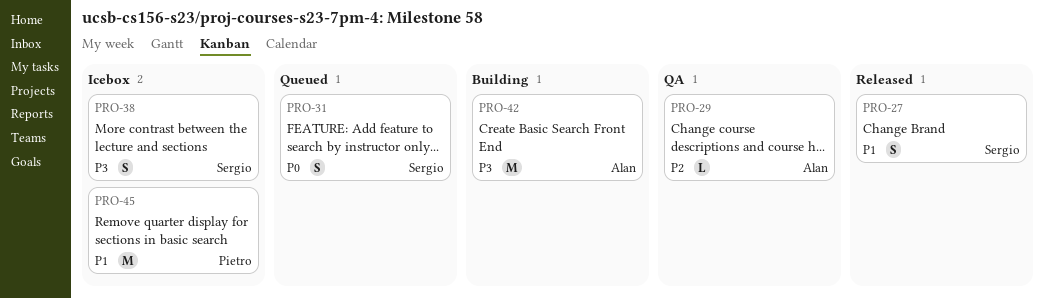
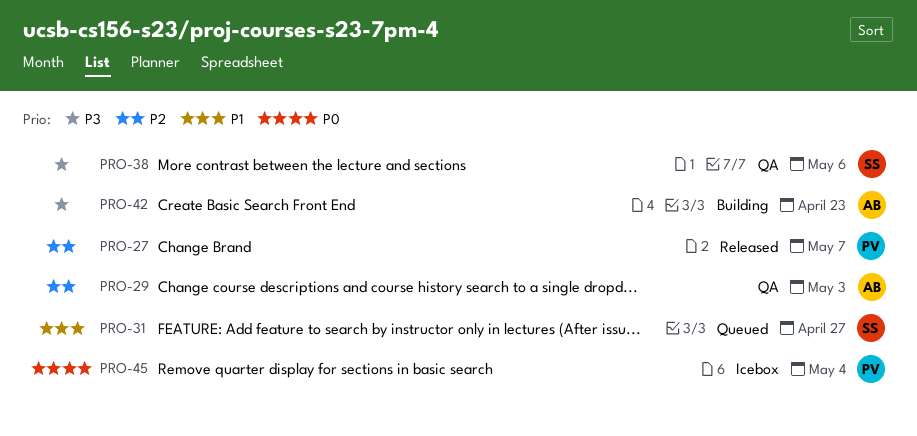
PRO-27, owner: Sergio -> Pietro
PRO-27, priority: P1 -> P2
PRO-31, priority: P0 -> P1
PRO-38, status: Icebox -> QA
PRO-45, priority: P1 -> P0

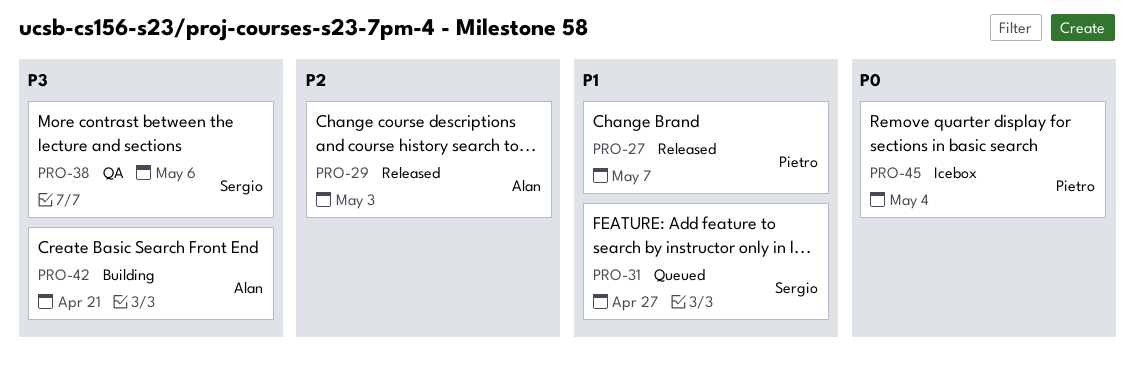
PRO-27, priority: P2 -> P1
PRO-29, status: QA -> Released
PRO-42, due: Apr 23 -> Apr 21

